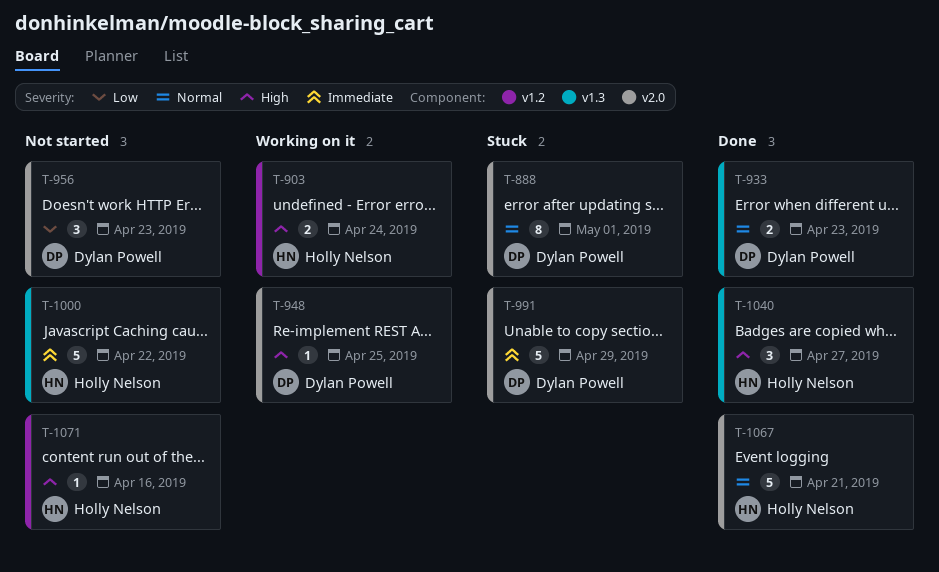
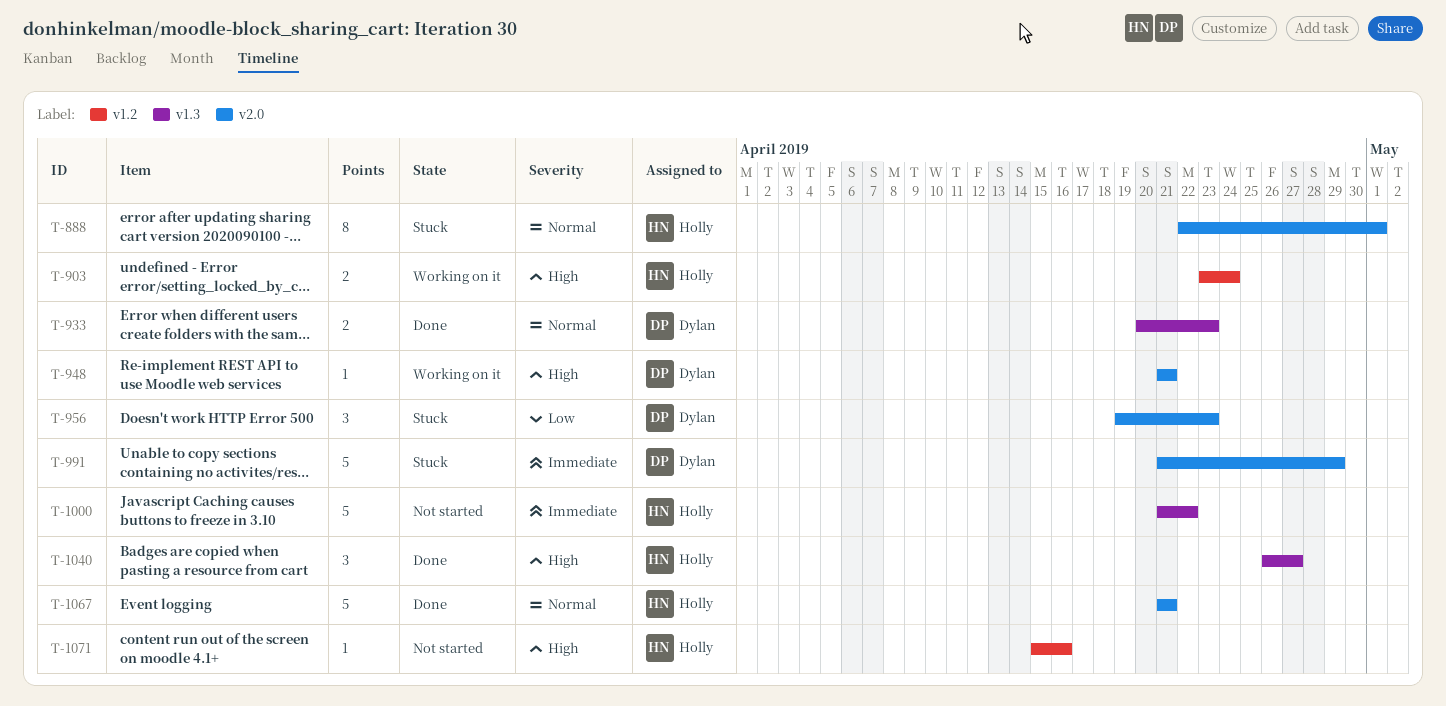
T-888, owner: Dylan Powell -> Holly Nelson
T-948, due: Apr 25 -> Apr 21
T-956, status: Not started -> Stuck

